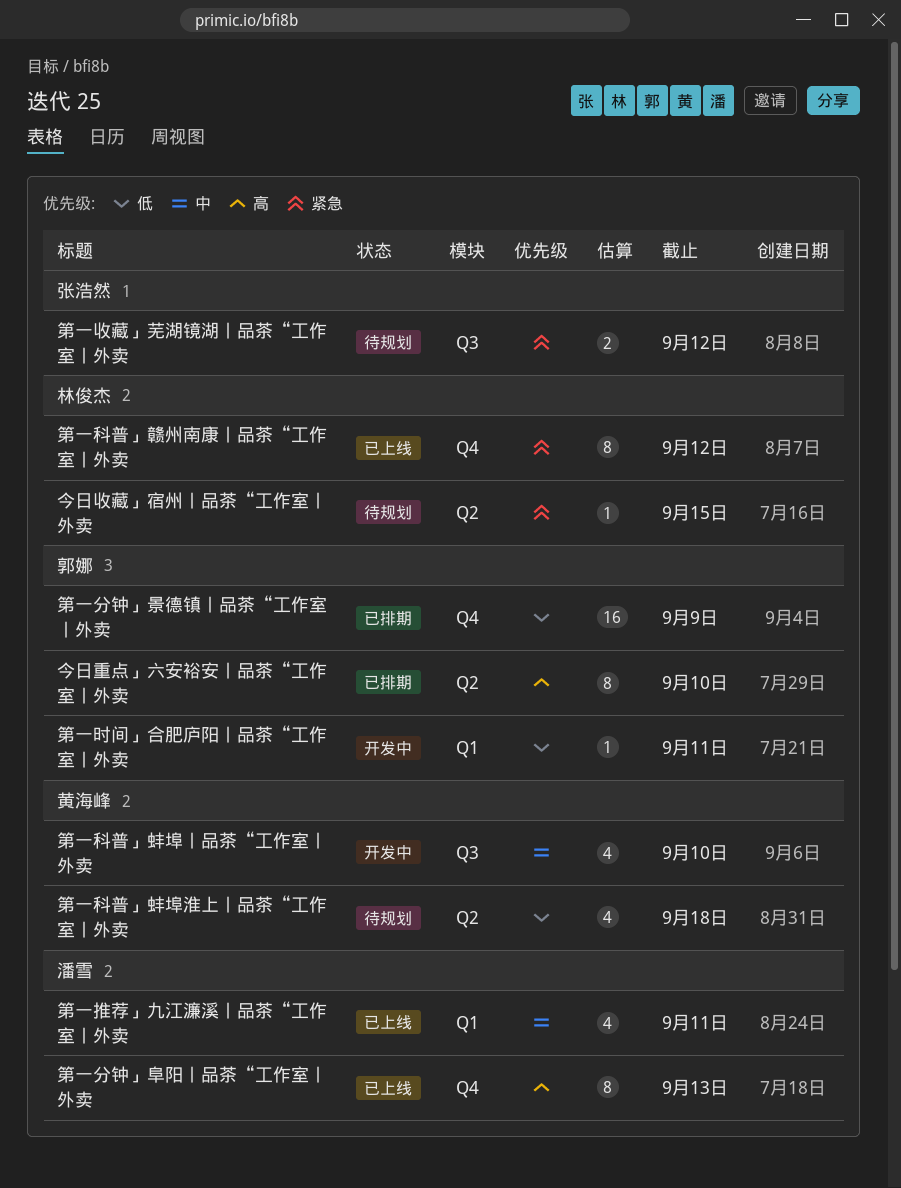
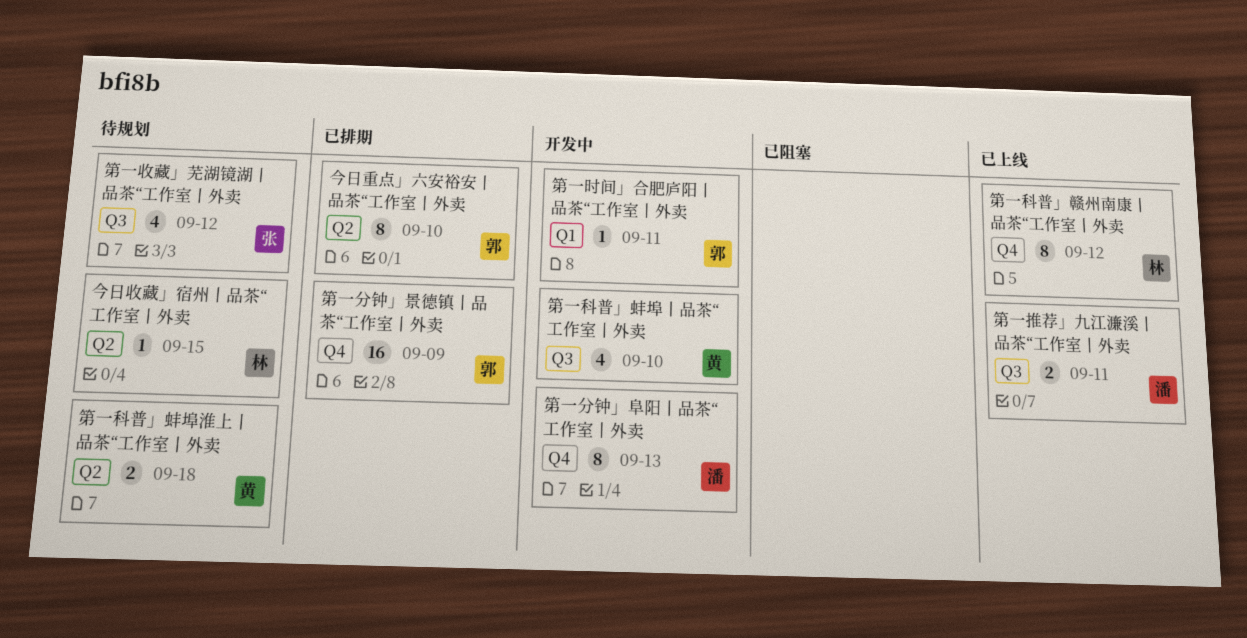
第一分钟」阜阳丨品茶“工作室丨外卖, status: 已上线 -> 开发中
第一推荐」九江濂溪丨品茶“工作室丨外卖, label: Q1 -> Q3
第一推荐」九江濂溪丨品茶“工作室丨外卖, estimate: 4 -> 2
第一收藏」芜湖镜湖丨品茶“工作室丨外卖, estimate: 2 -> 4
第一科普」蚌埠淮上丨品茶“工作室丨外卖, estimate: 4 -> 2

